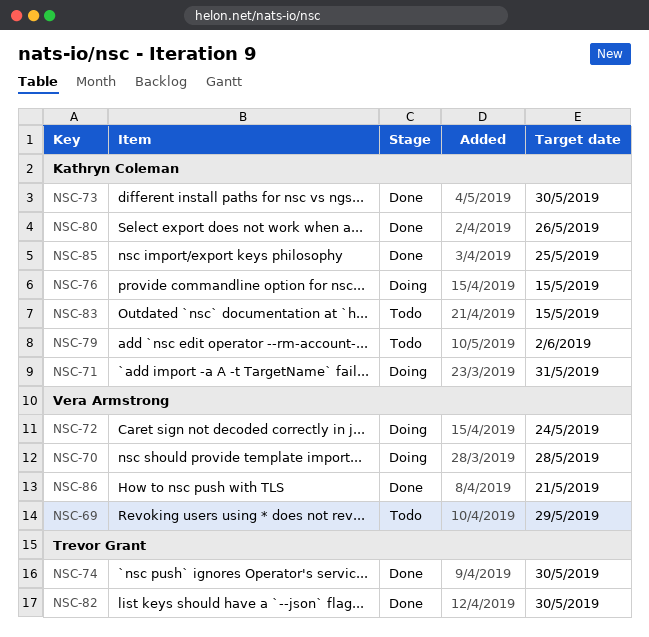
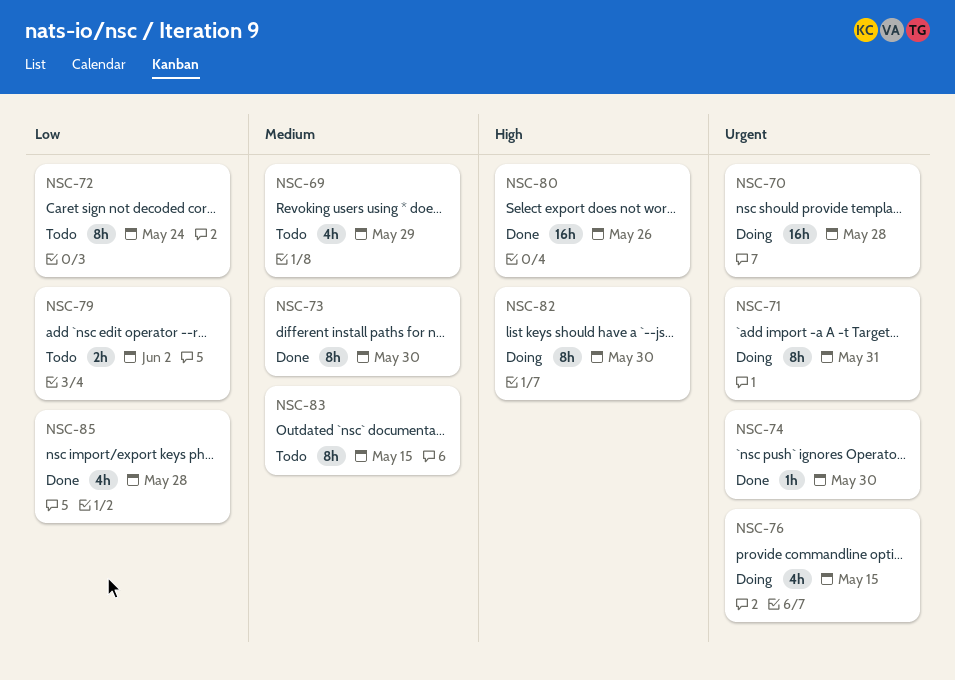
NSC-72, status: Doing -> Todo
NSC-82, status: Done -> Doing
NSC-85, due: May 25 -> May 28
NSC-86: present -> none

